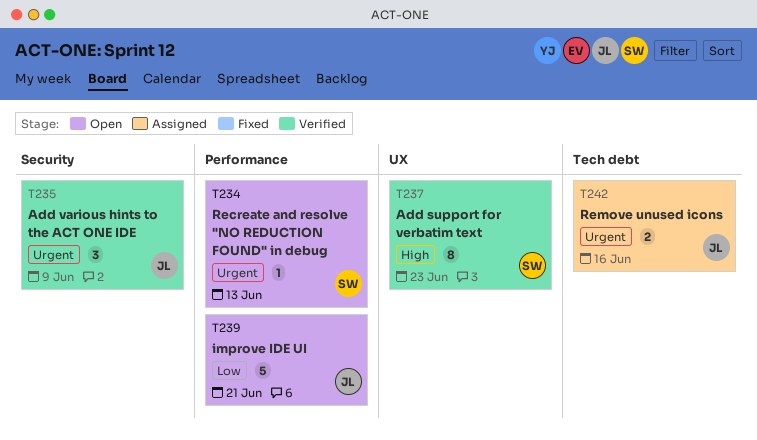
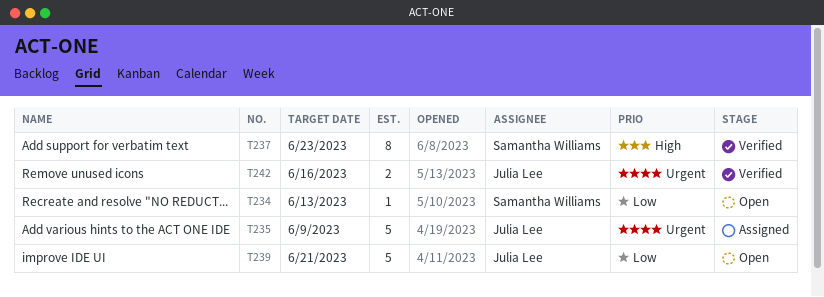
T234, priority: Urgent -> Low
T235, status: Verified -> Assigned
T235, estimate: 3 -> 5
T242, status: Assigned -> Verified

